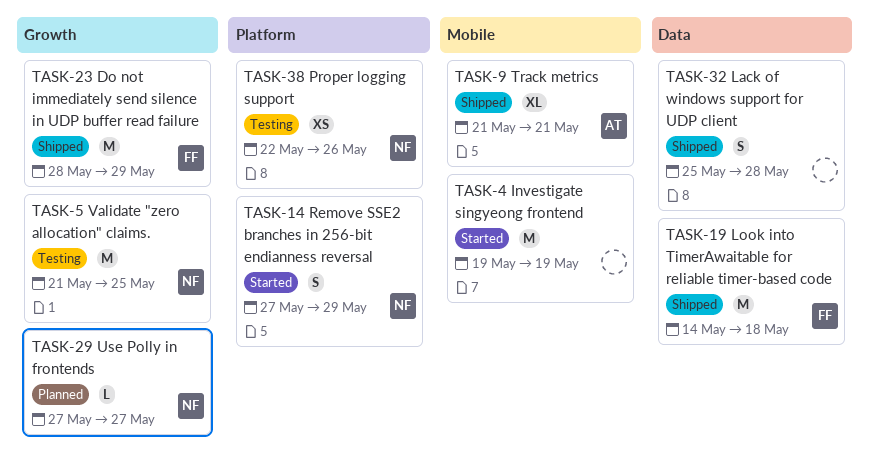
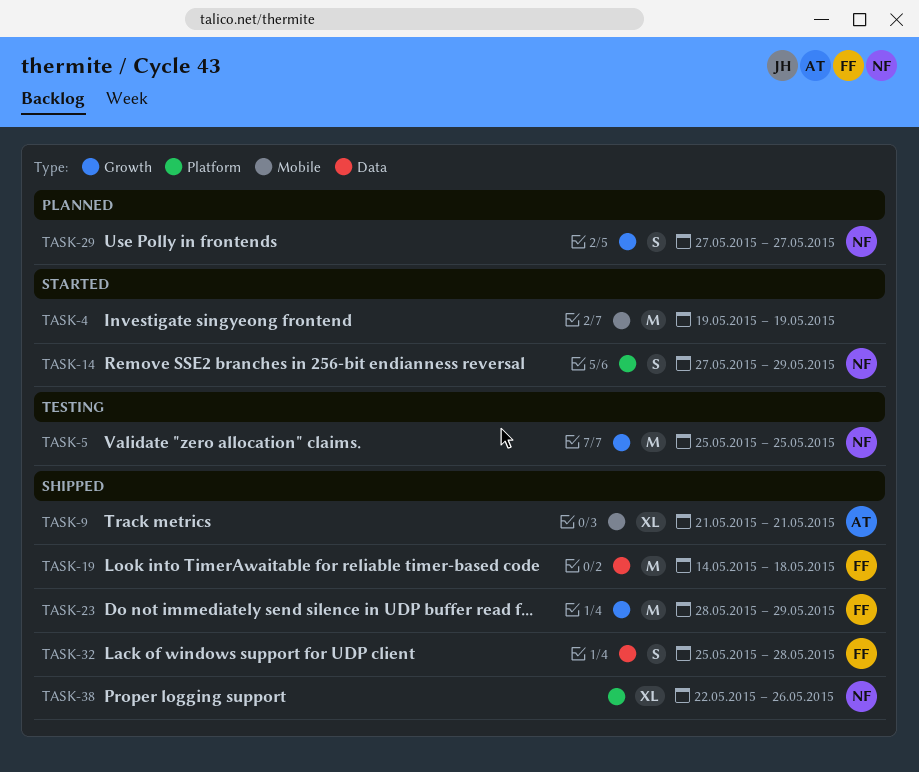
TASK-5, start: May 21 -> May 25
TASK-29, estimate: L -> S
TASK-32, owner: none -> FF
TASK-38, status: Testing -> Shipped
TASK-38, estimate: XS -> XL

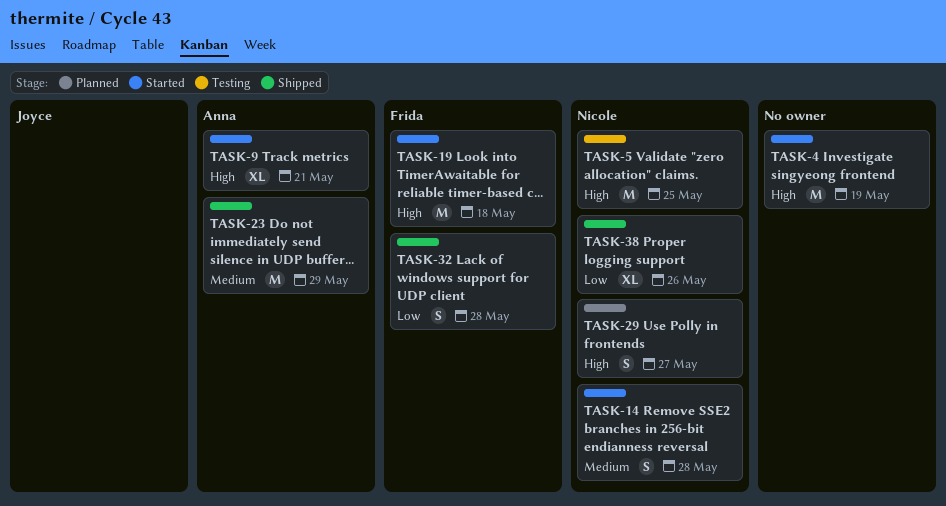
TASK-9, status: Shipped -> Started
TASK-14, due: May 29 -> May 28
TASK-19, status: Shipped -> Started
TASK-23, owner: Frida -> Anna

